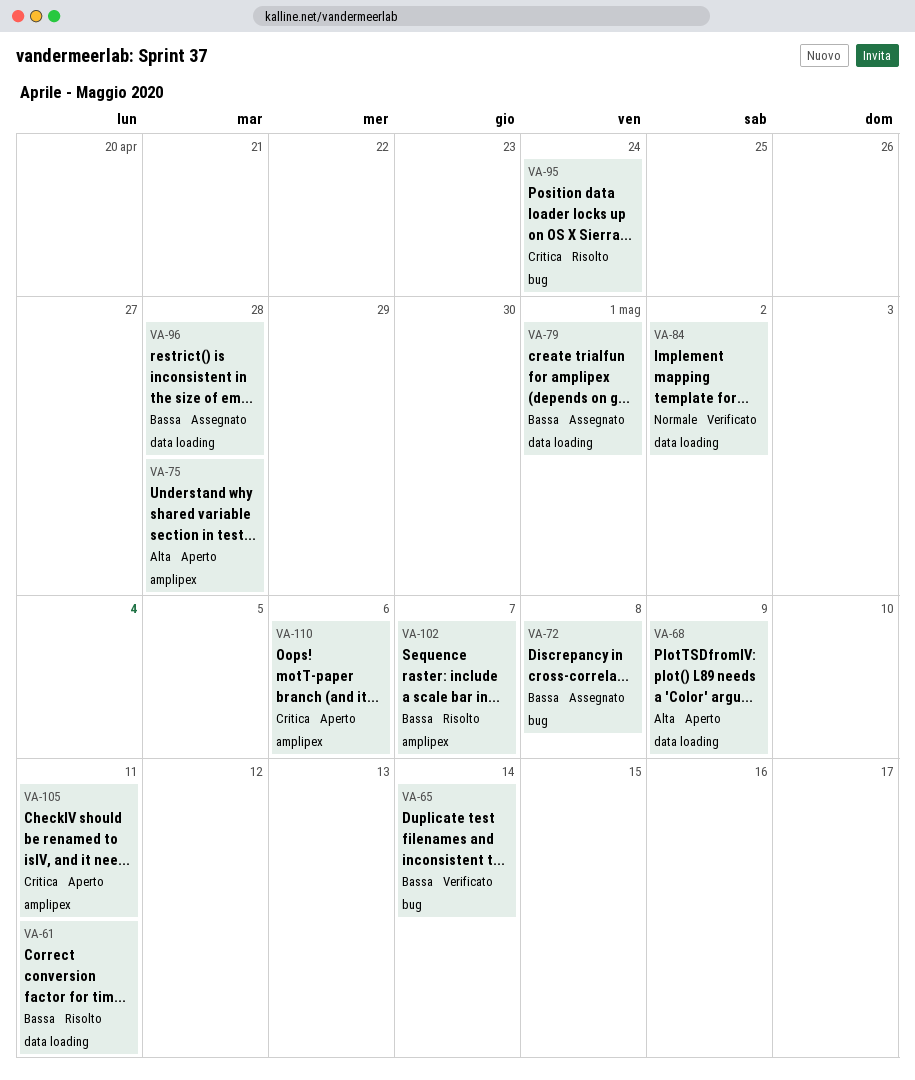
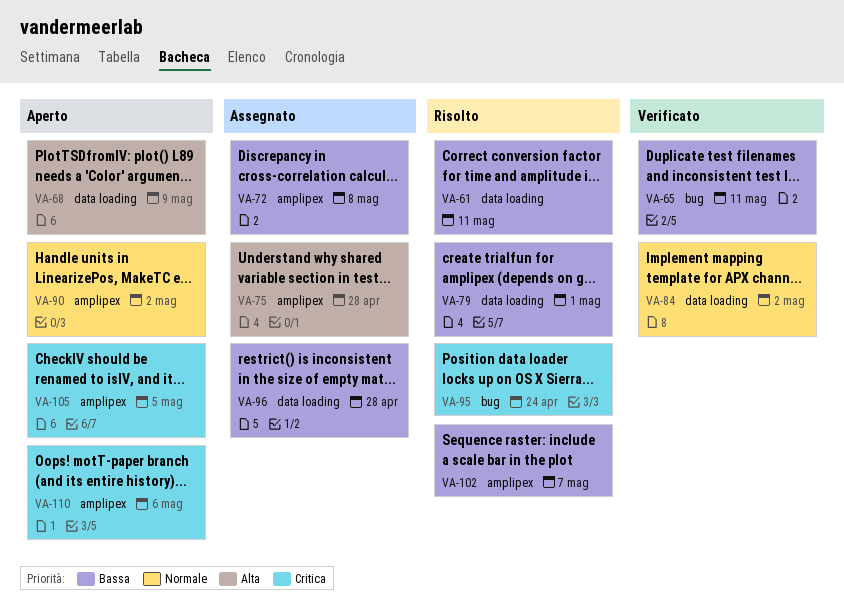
VA-65, due: May 14 -> May 11
VA-72, label: bug -> amplipex
VA-75, status: Aperto -> Assegnato
VA-79, status: Assegnato -> Risolto
VA-90: none -> present
VA-105, due: May 11 -> May 5

